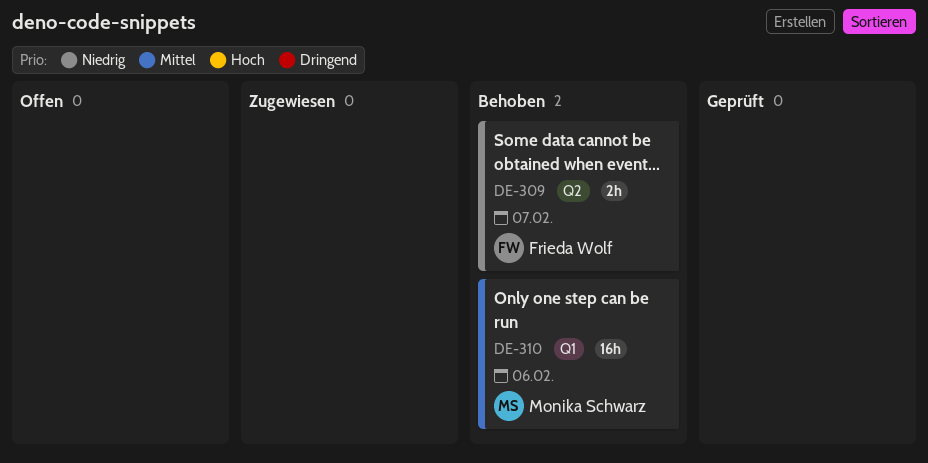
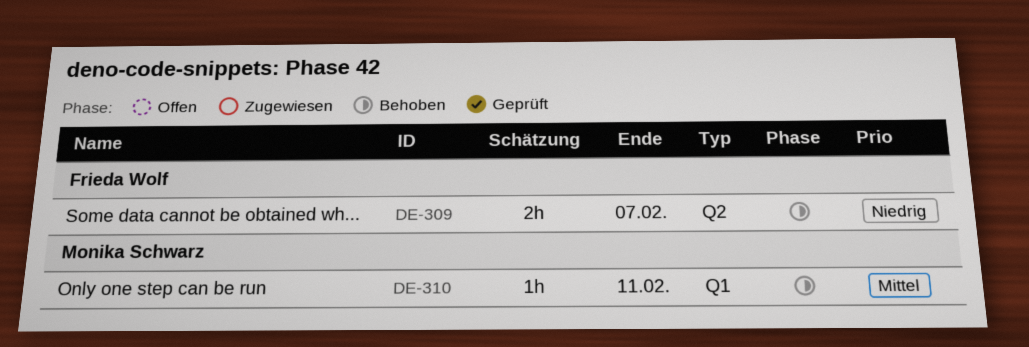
DE-310, estimate: 16h -> 1h
DE-310, due: Feb 6 -> Feb 11

